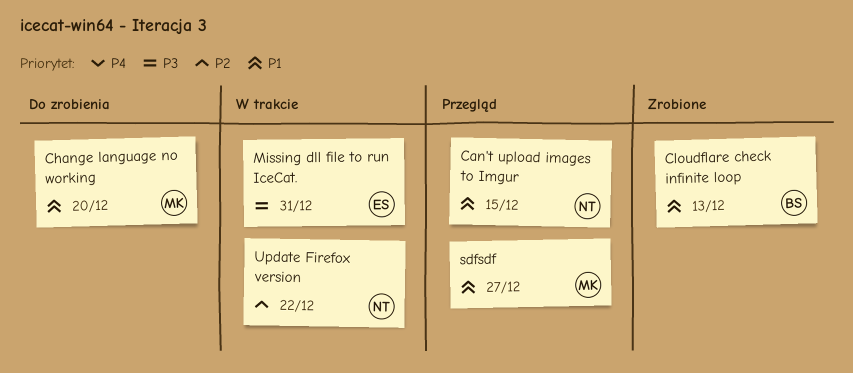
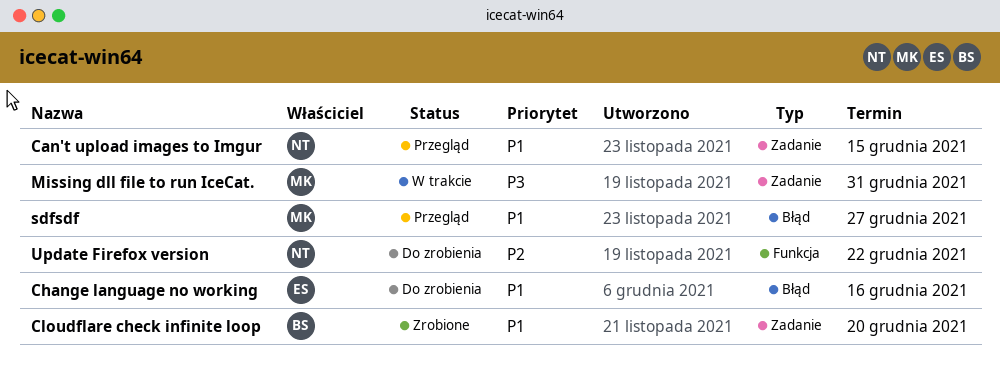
Change language no working, owner: MK -> ES
Change language no working, due: Dec 20 -> Dec 16
Cloudflare check infinite loop, due: Dec 13 -> Dec 20
Missing dll file to run IceCat., owner: ES -> MK
Update Firefox version, status: W trakcie -> Do zrobienia

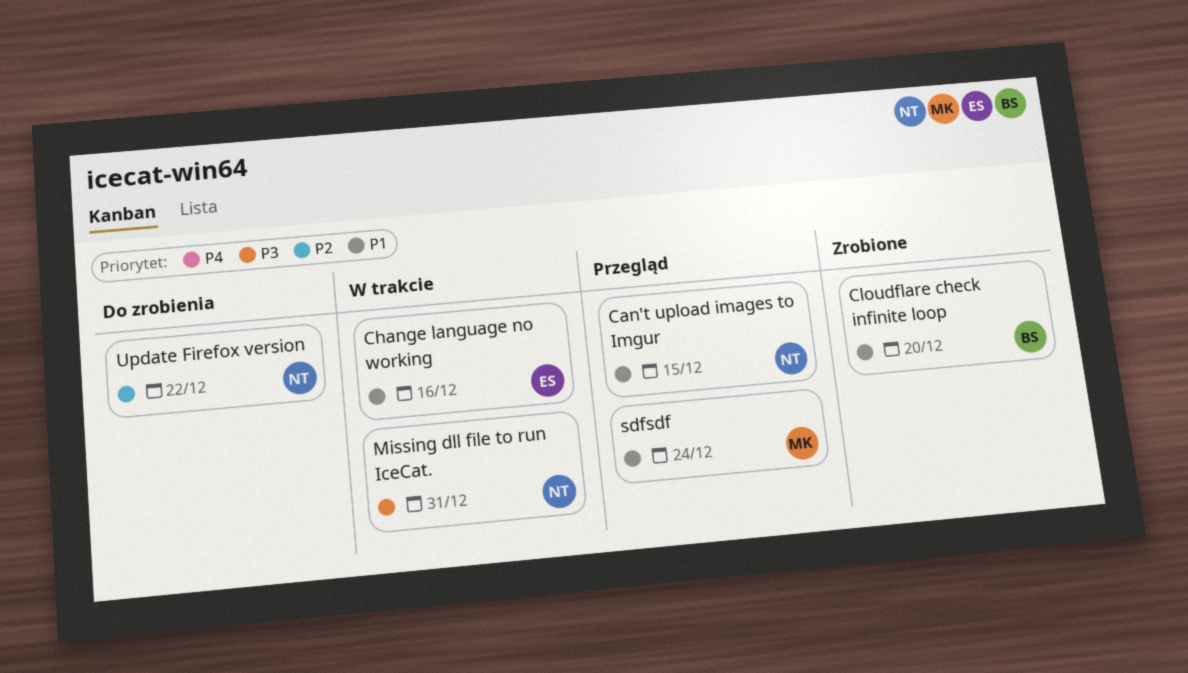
Change language no working, status: Do zrobienia -> W trakcie
Missing dll file to run IceCat., owner: MK -> NT
sdfsdf, due: Dec 27 -> Dec 24

